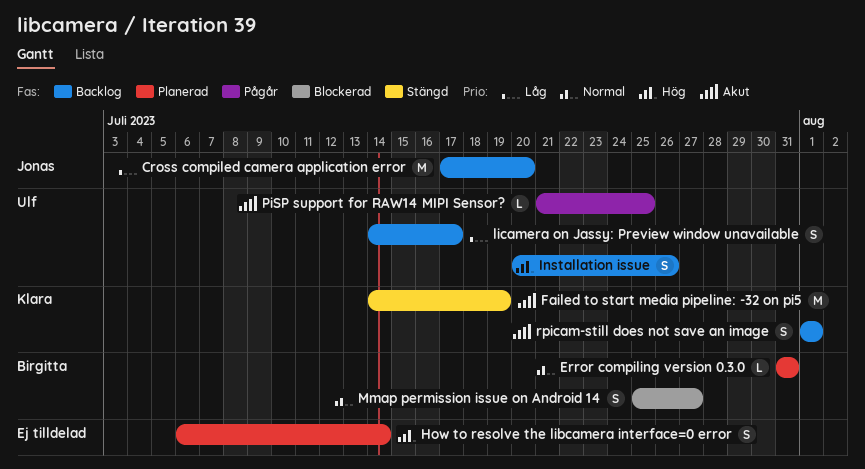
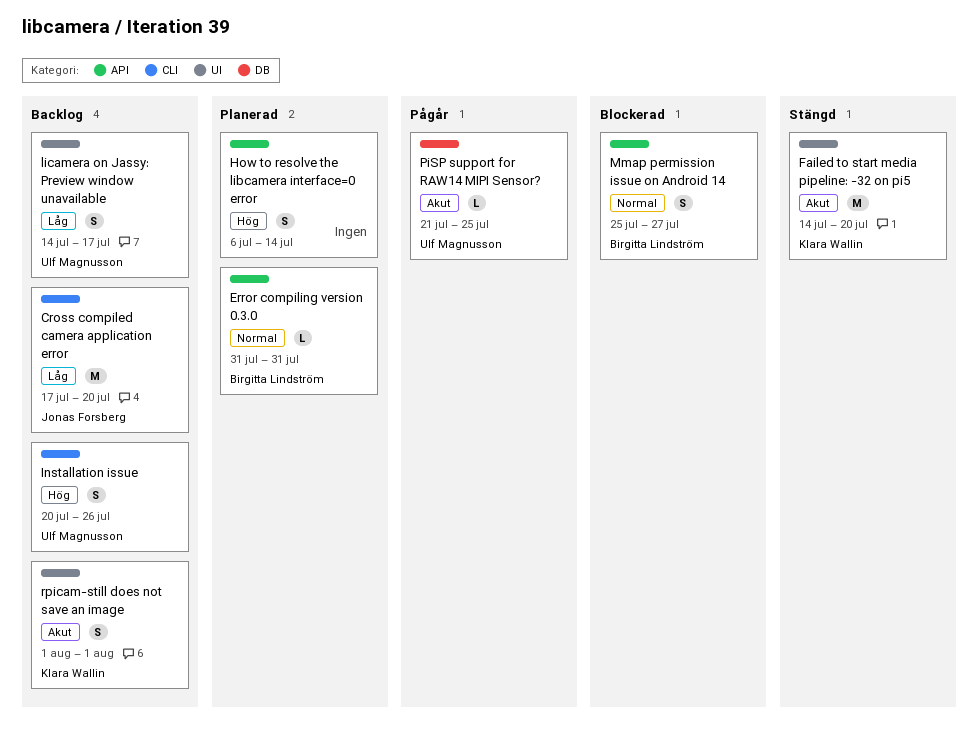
Failed to start media pipeline: -32 on pi5, due: Jul 19 -> Jul 20

